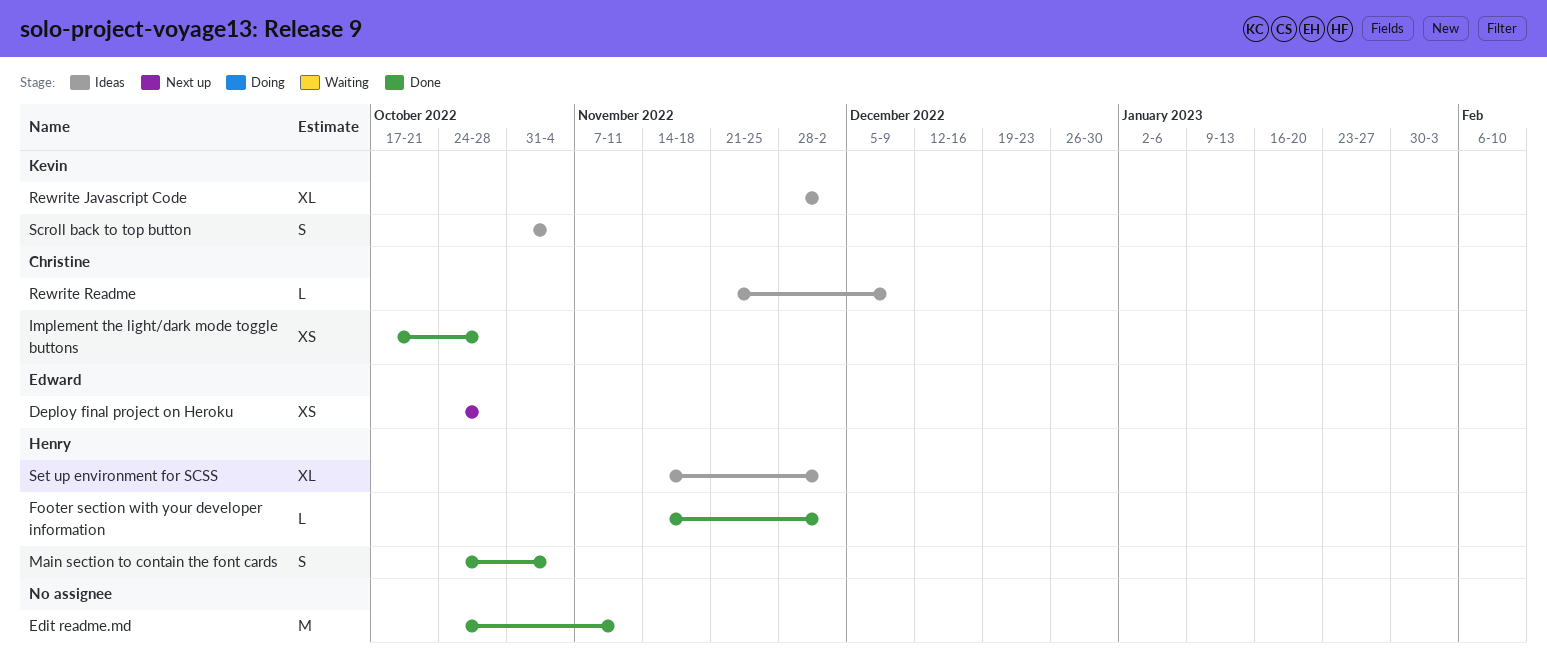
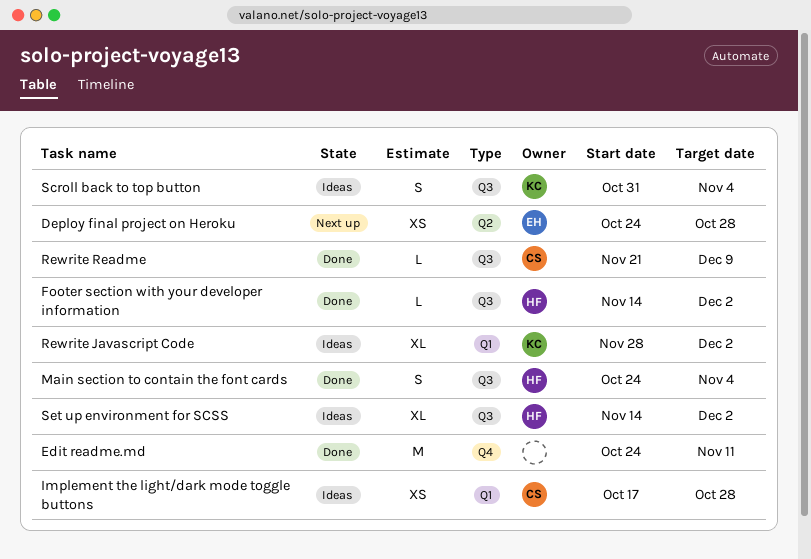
Implement the light/dark mode toggle buttons, status: Done -> Ideas
Rewrite Readme, status: Ideas -> Done

